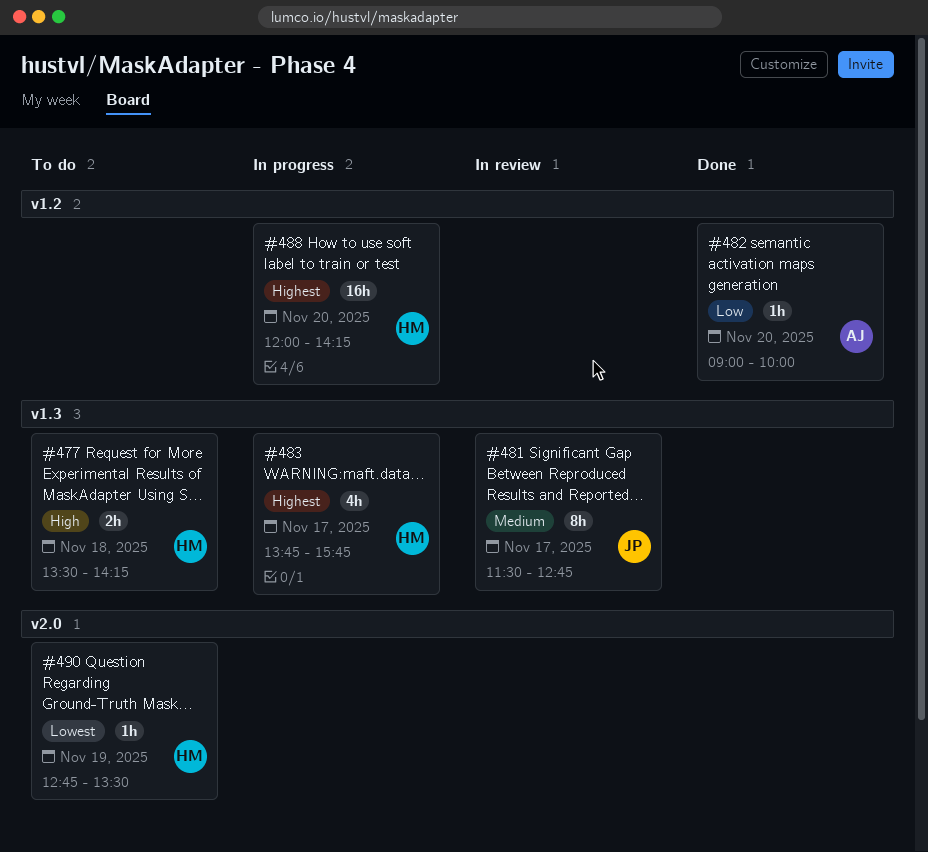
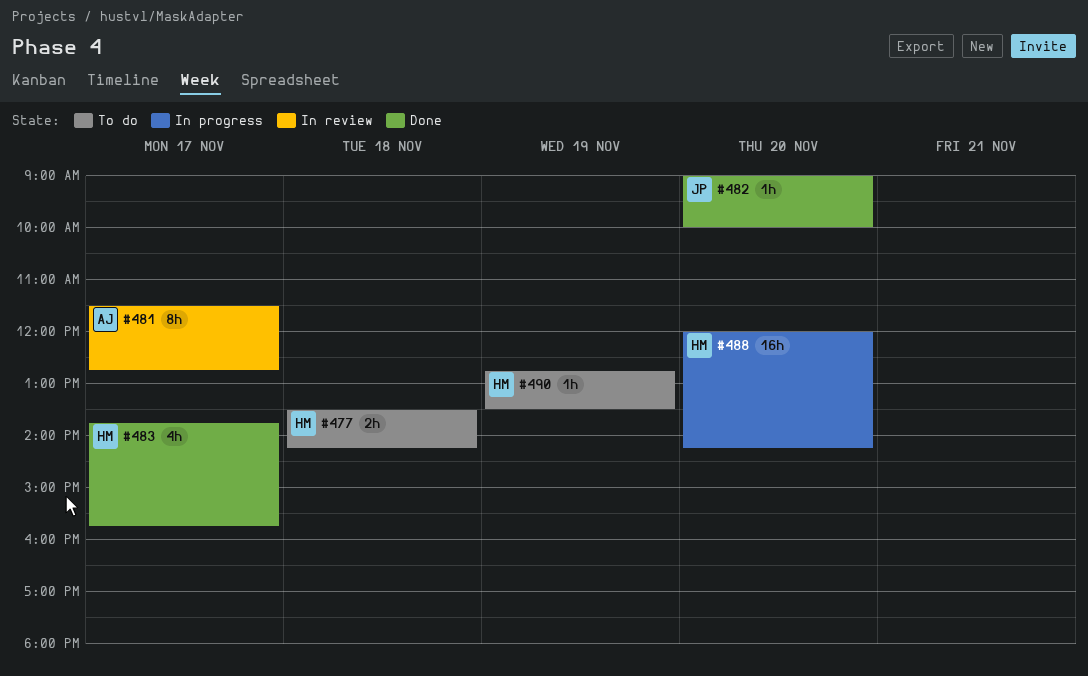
#481, owner: JP -> AJ
#482, owner: AJ -> JP
#483, status: In progress -> Done

